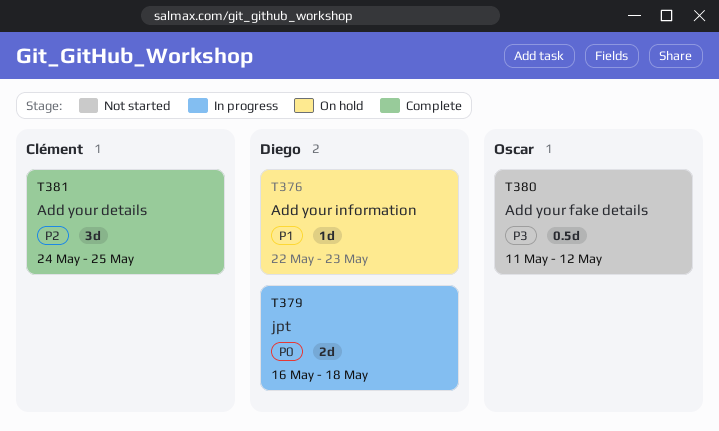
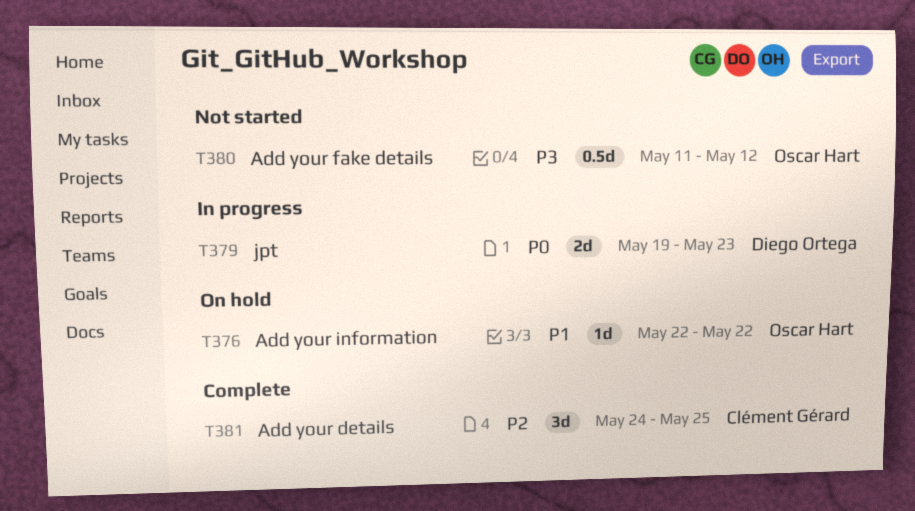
T376, owner: Diego Ortega -> Oscar Hart
T376, due: May 23 -> May 22
T379, start: May 16 -> May 19
T379, due: May 18 -> May 23

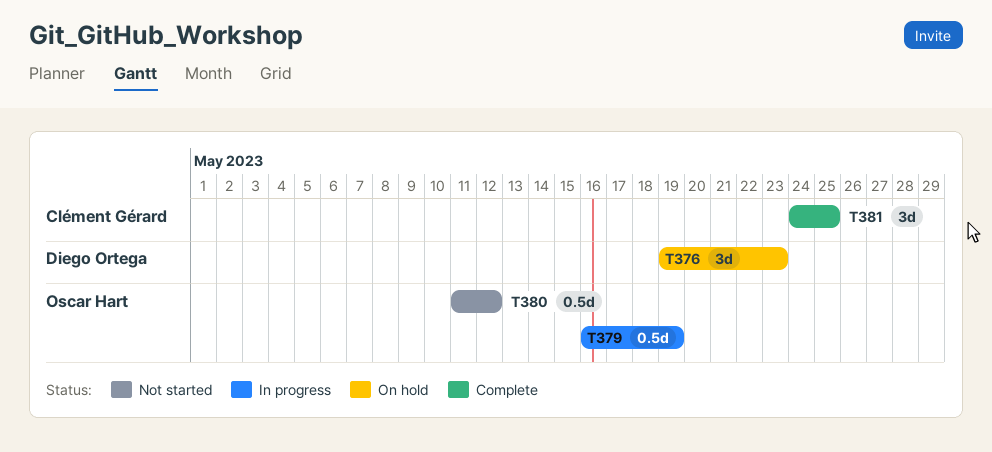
T376, owner: Oscar Hart -> Diego Ortega
T376, estimate: 1d -> 3d
T376, start: May 22 -> May 19
T376, due: May 22 -> May 23
T379, owner: Diego Ortega -> Oscar Hart
T379, estimate: 2d -> 0.5d
T379, start: May 19 -> May 16
T379, due: May 23 -> May 19

